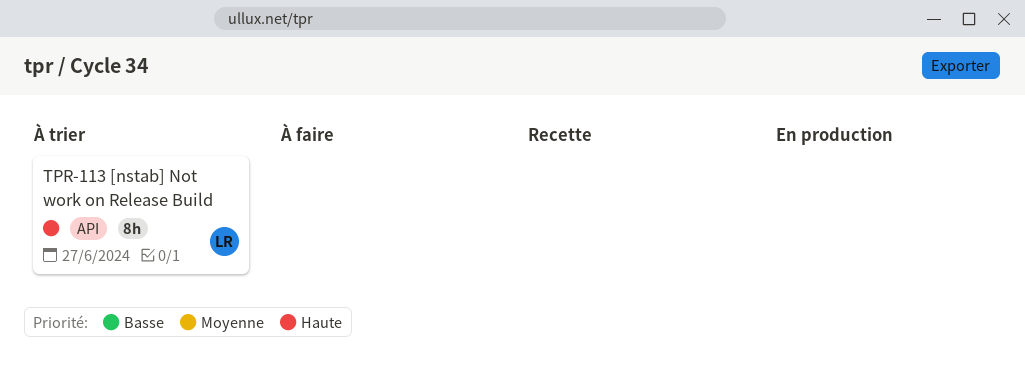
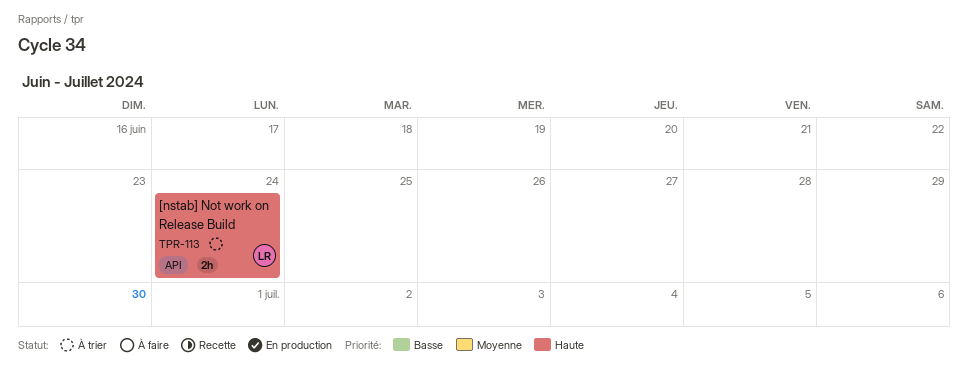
TPR-113, estimate: 8h -> 2h
TPR-113, due: Jun 27 -> Jun 24

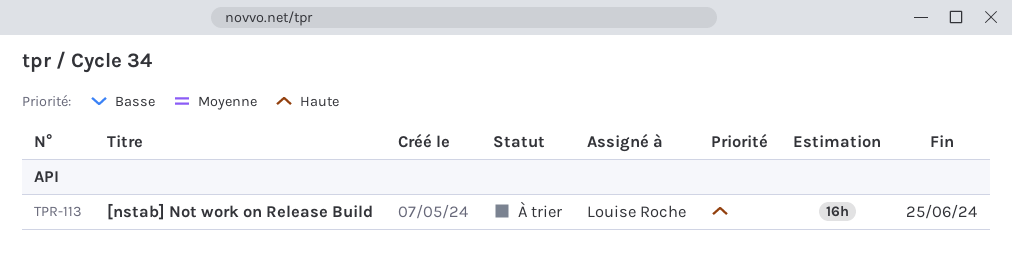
TPR-113, estimate: 2h -> 16h
TPR-113, due: Jun 24 -> Jun 25

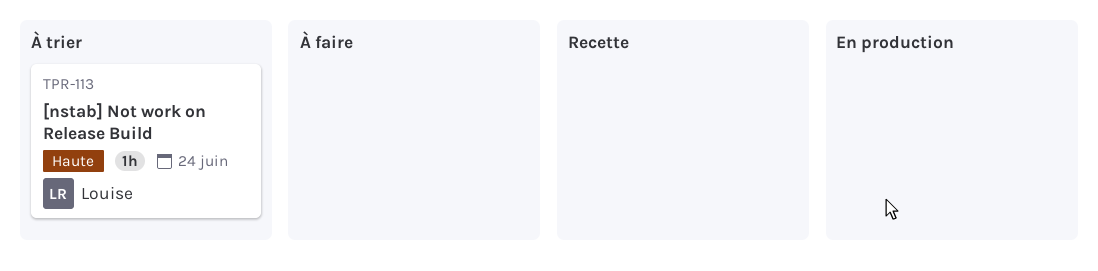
TPR-113, estimate: 16h -> 1h
TPR-113, due: Jun 25 -> Jun 24

